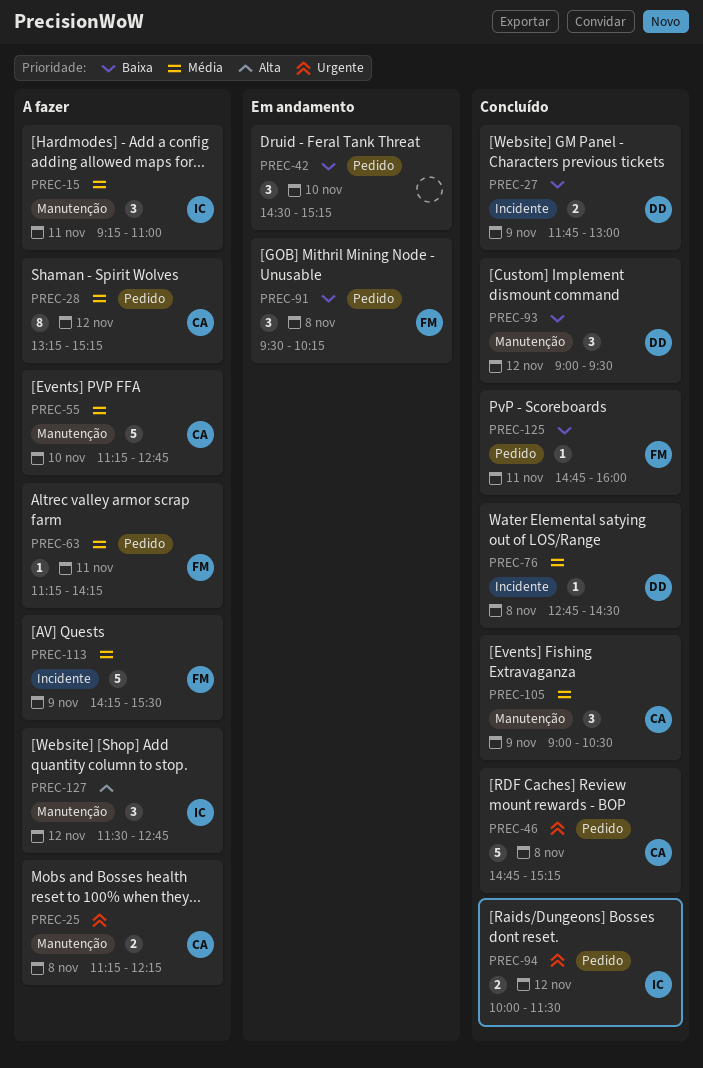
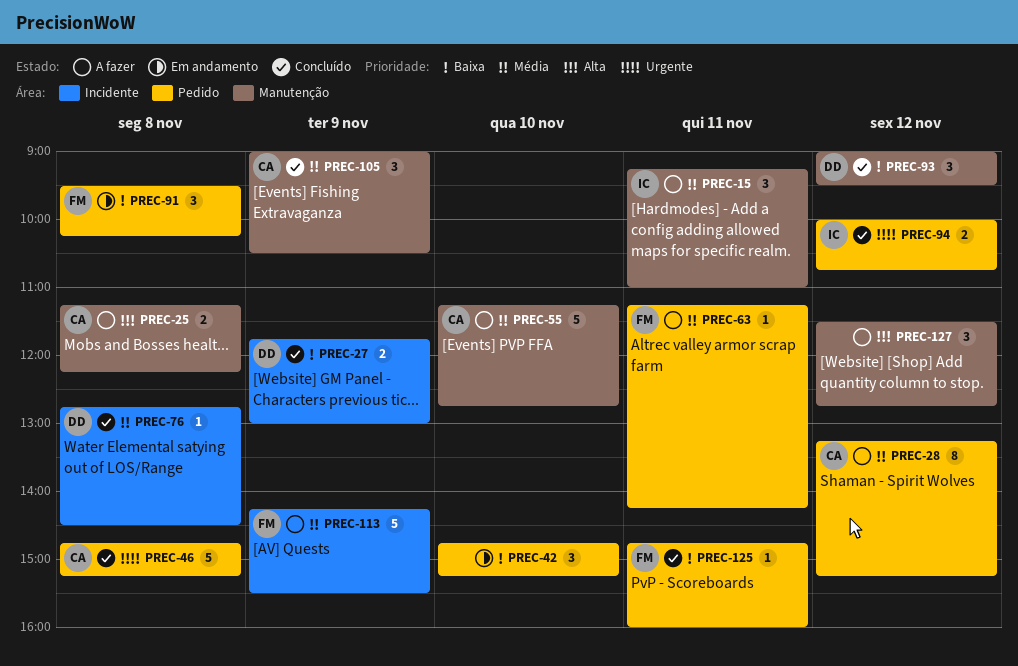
PREC-25, priority: Urgente -> Alta
PREC-42, begins: 14:30 -> 14:45
PREC-94, ends: 11:30 -> 10:45
PREC-127, owner: IC -> none

